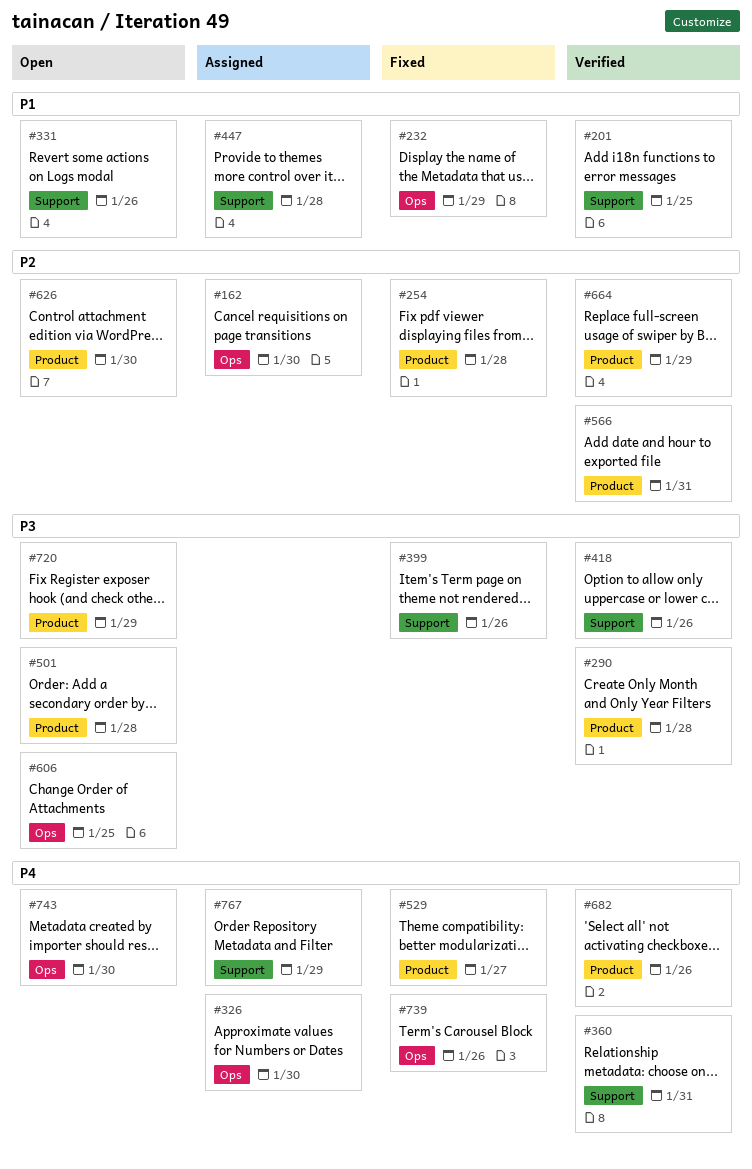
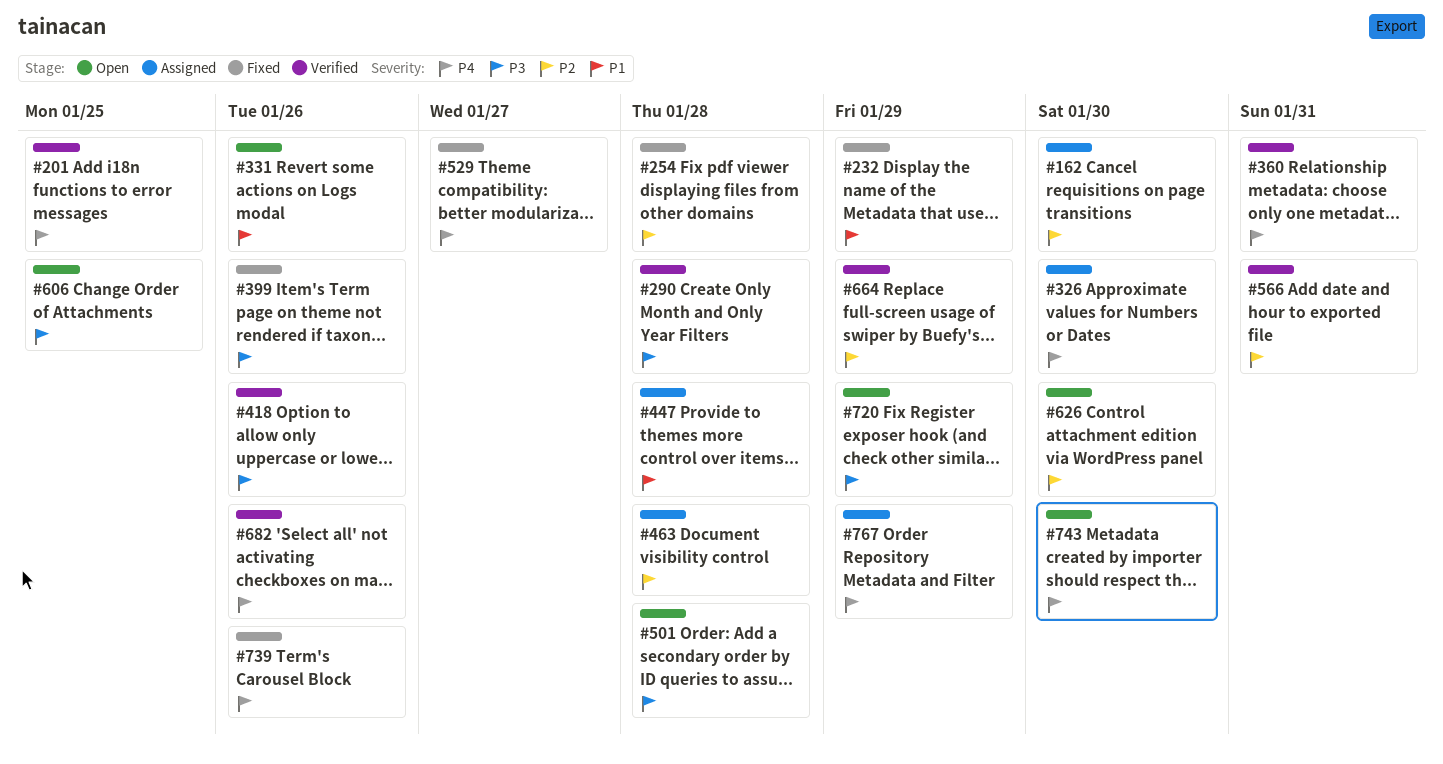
#201, priority: P1 -> P4
#463: none -> present

